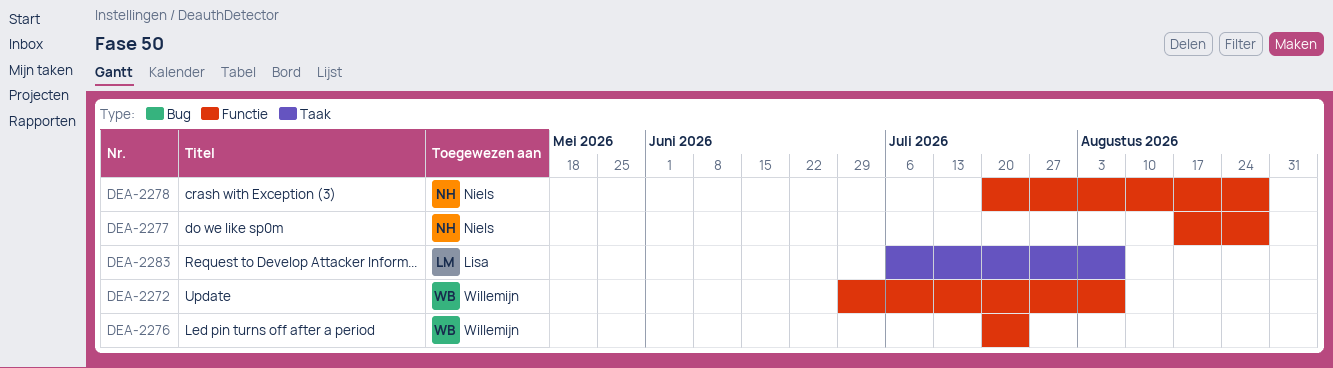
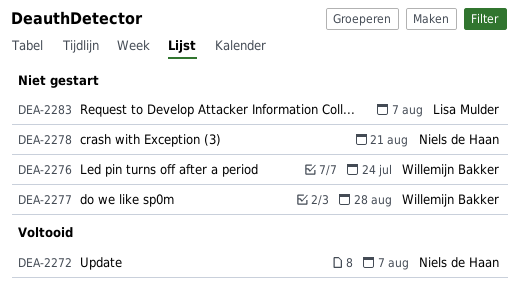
DEA-2272, owner: Willemijn Bakker -> Niels de Haan
DEA-2277, owner: Niels de Haan -> Willemijn Bakker
DEA-2278, due: Aug 28 -> Aug 21

